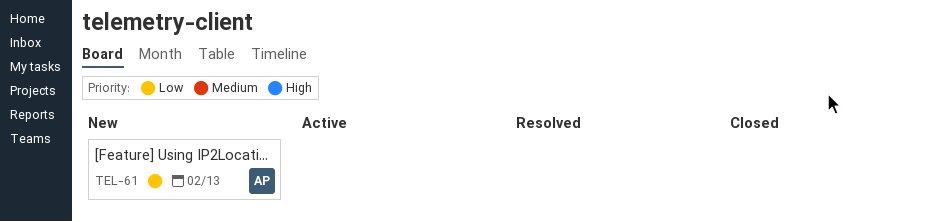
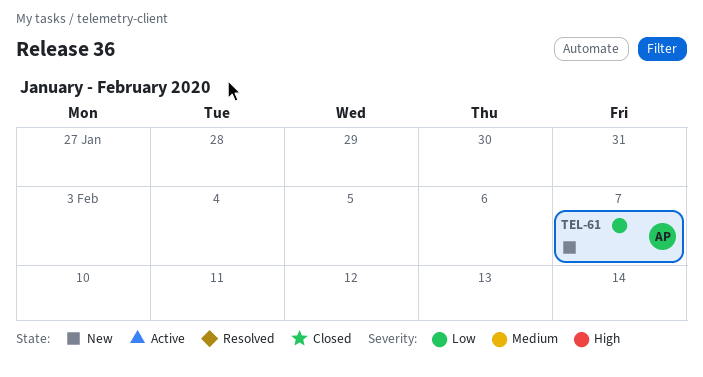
TEL-61, due: Feb 13 -> Feb 7

